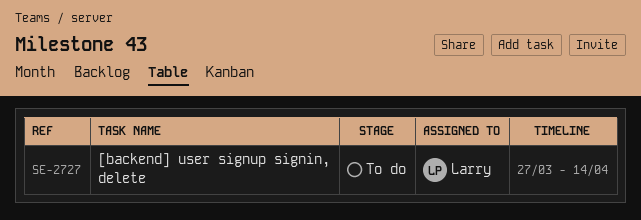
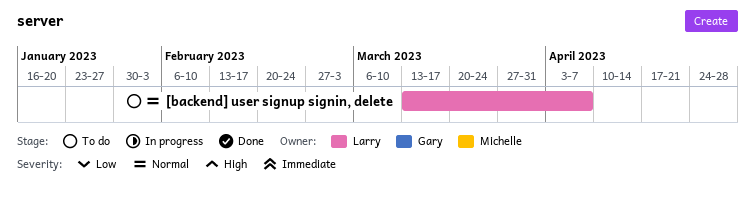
[backend] user signup signin, delete, start: Mar 27 -> Mar 13
[backend] user signup signin, delete, due: Apr 14 -> Apr 7

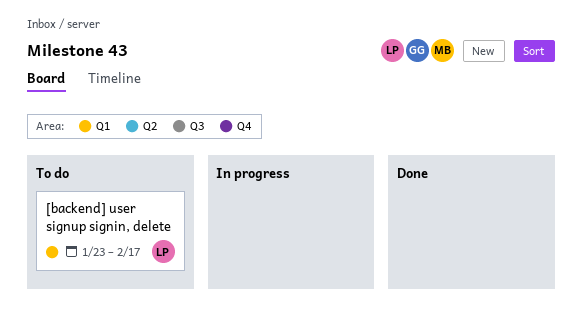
[backend] user signup signin, delete, start: Mar 13 -> Jan 23
[backend] user signup signin, delete, due: Apr 7 -> Feb 17

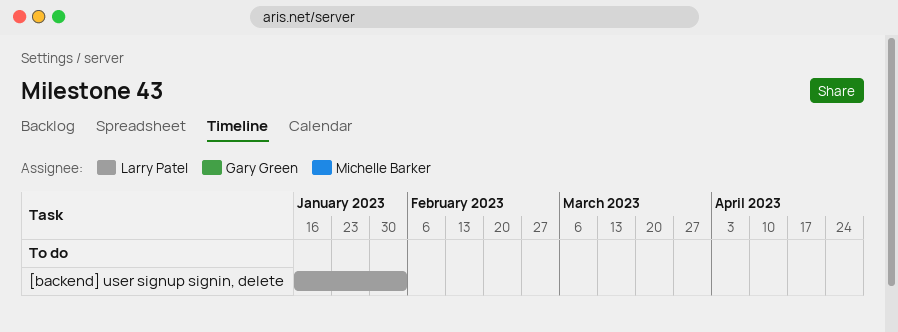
[backend] user signup signin, delete, start: Jan 23 -> Jan 16
[backend] user signup signin, delete, due: Feb 17 -> Feb 3

